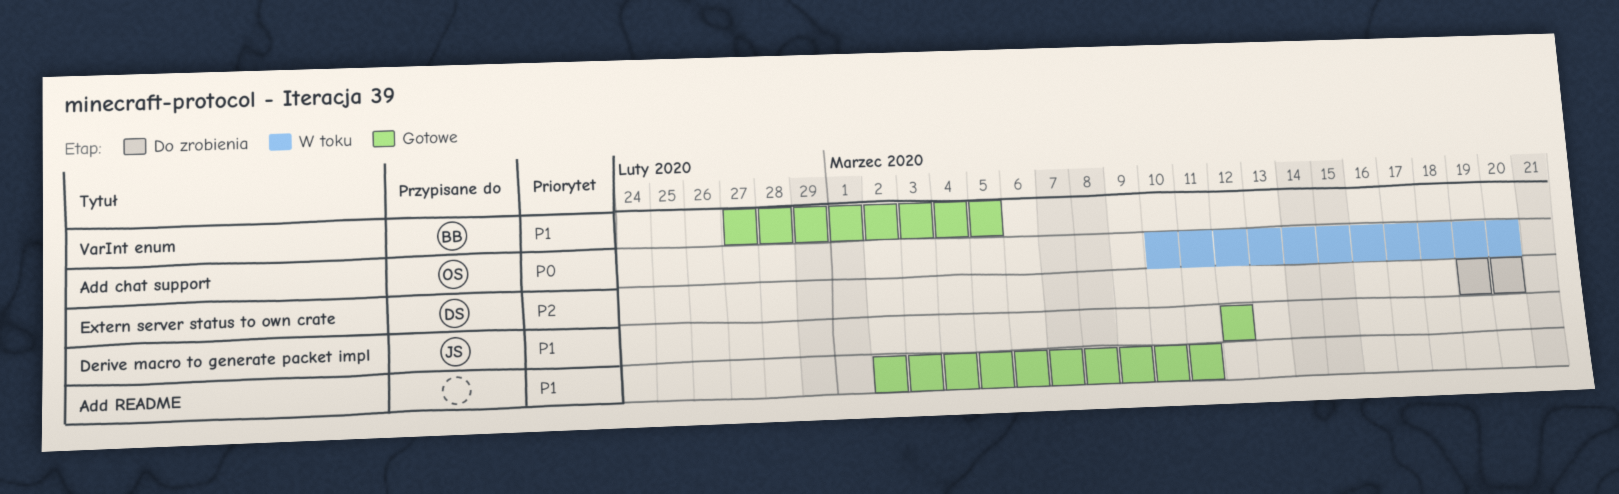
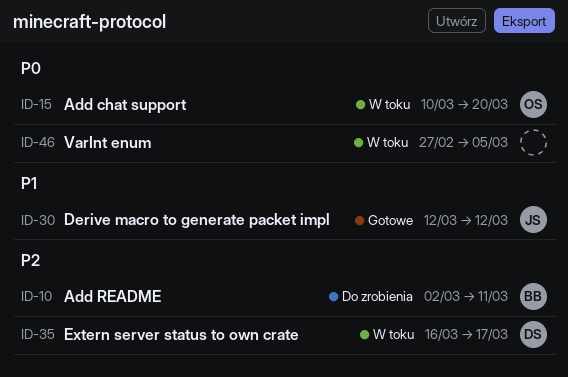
Add README, status: Gotowe -> Do zrobienia
Add README, owner: none -> BB
Add README, priority: P1 -> P2
Extern server status to own crate, status: Do zrobienia -> W toku
Extern server status to own crate, start: Mar 19 -> Mar 16
Extern server status to own crate, due: Mar 20 -> Mar 17
VarInt enum, status: Gotowe -> W toku
VarInt enum, owner: BB -> none
VarInt enum, priority: P1 -> P0

